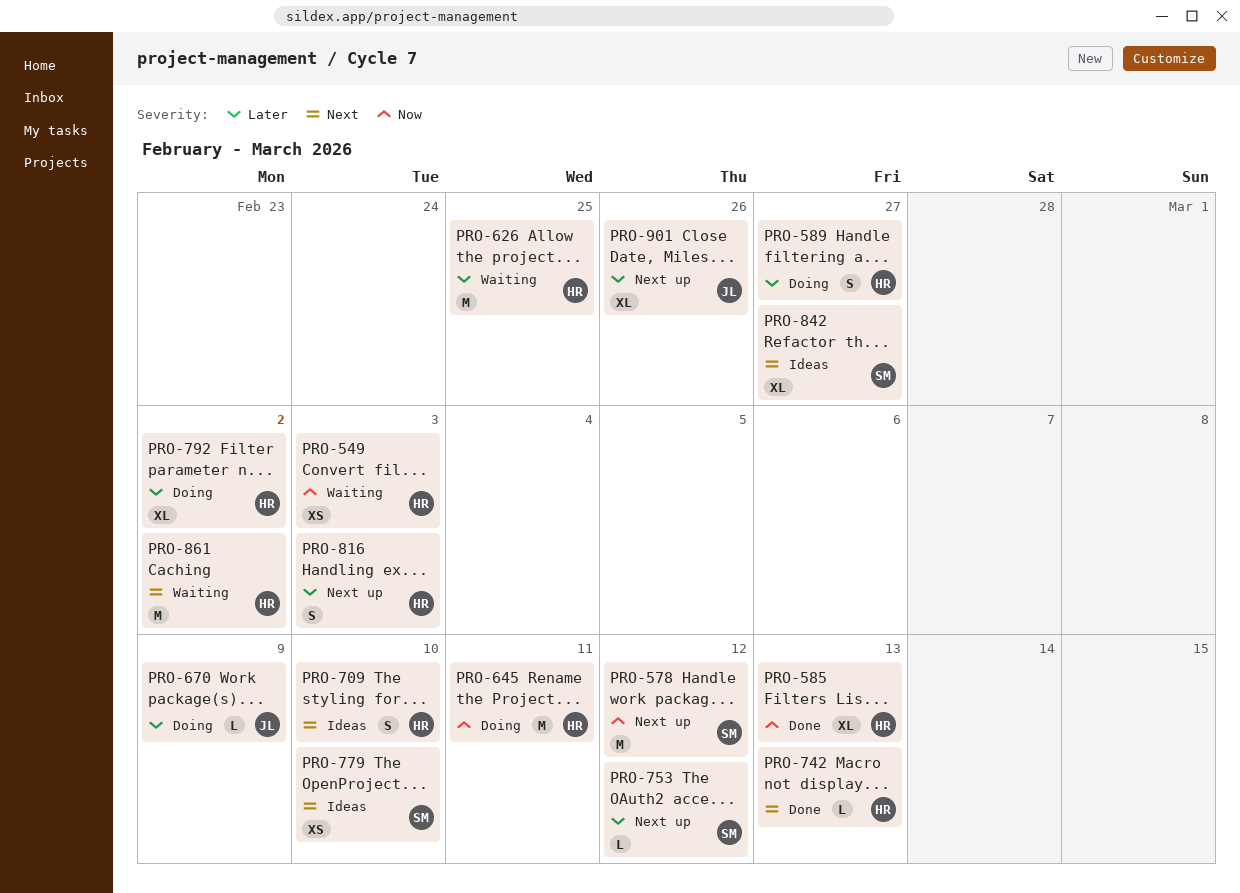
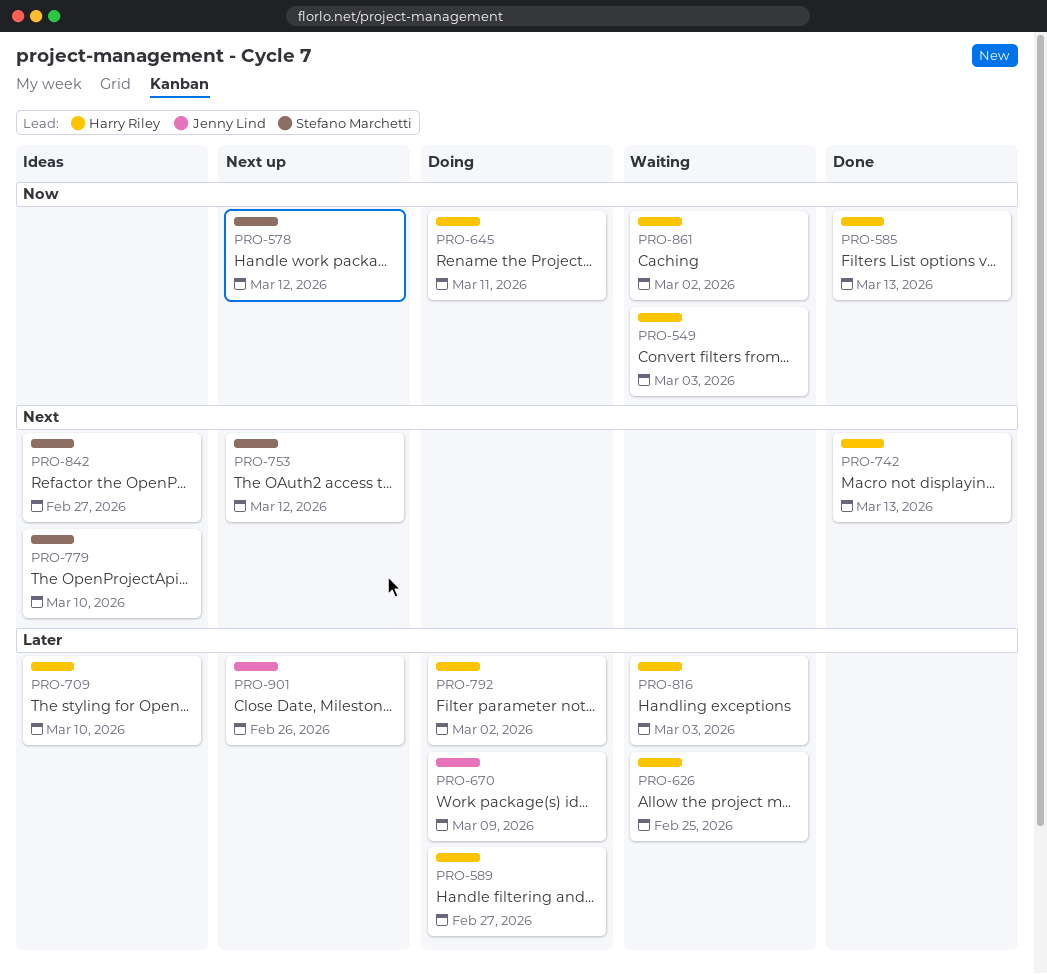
PRO-709, priority: Next -> Later
PRO-753, priority: Later -> Next
PRO-816, status: Next up -> Waiting
PRO-861, priority: Next -> Now

